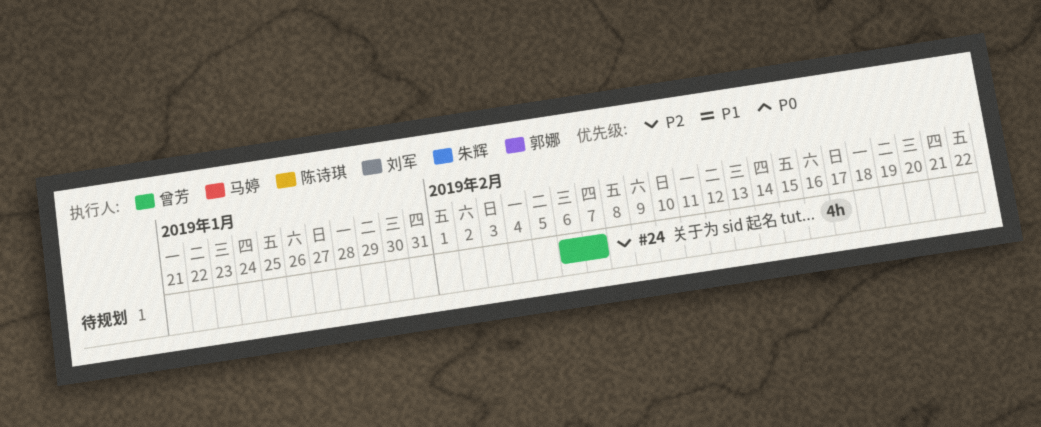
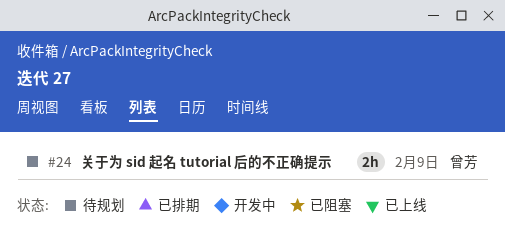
#24, estimate: 4h -> 2h
#24, due: Feb 7 -> Feb 9

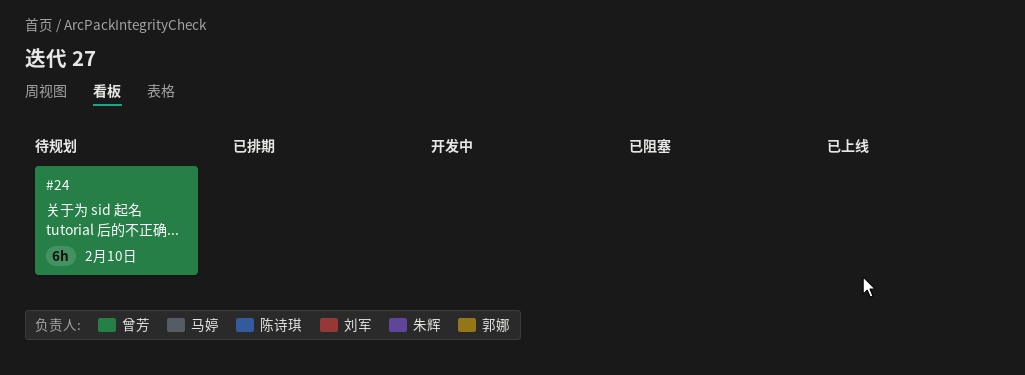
#24, estimate: 2h -> 6h
#24, due: Feb 9 -> Feb 10

